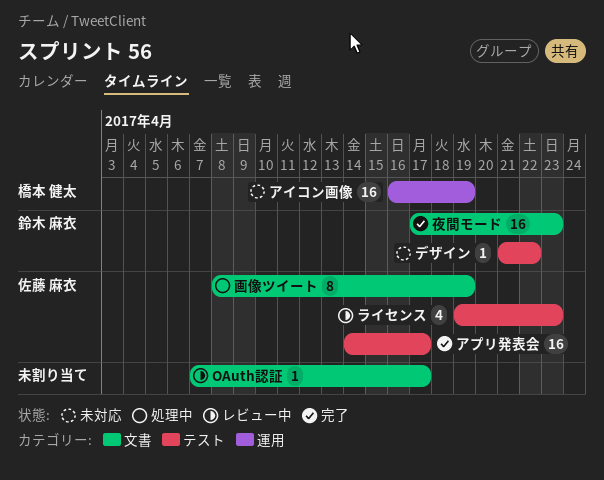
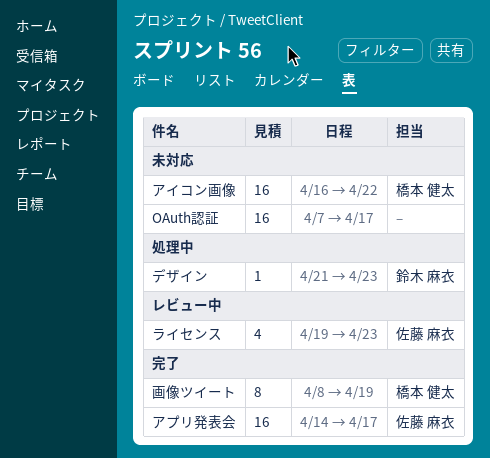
OAuth認証, status: レビュー中 -> 未対応
OAuth認証, estimate: 1 -> 16
アイコン画像, due: Apr 19 -> Apr 22
デザイン, status: 未対応 -> 処理中
デザイン, due: Apr 22 -> Apr 23
夜間モード: present -> none
画像ツイート, status: 処理中 -> 完了
画像ツイート, owner: 佐藤 麻衣 -> 橋本 健太

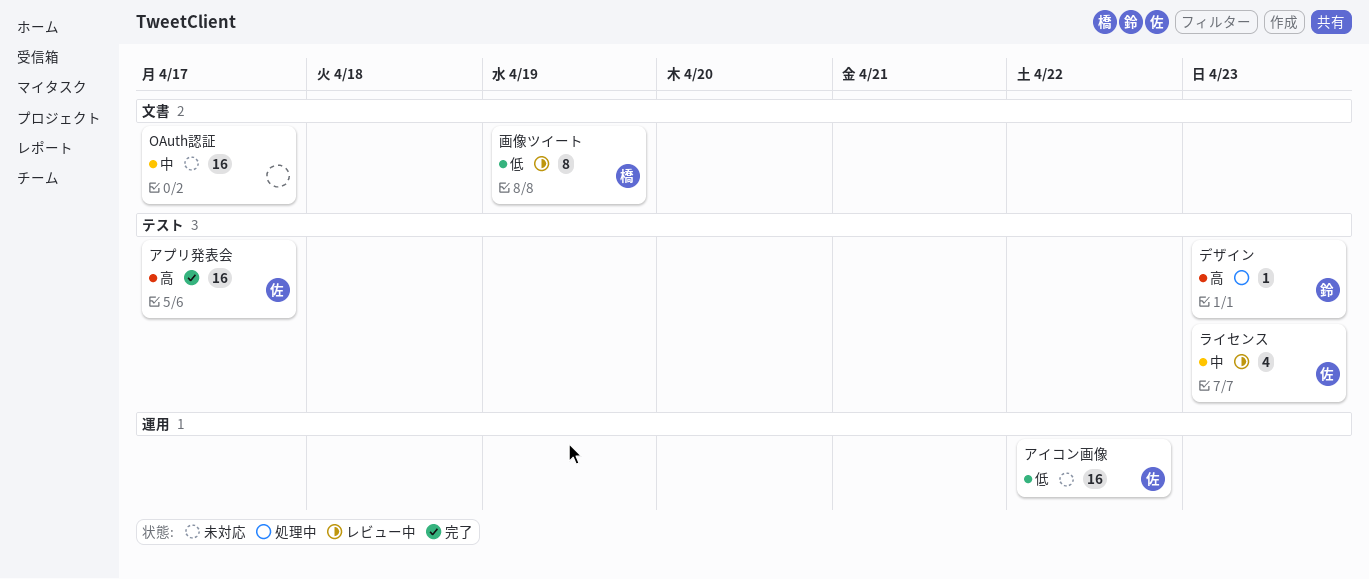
アイコン画像, owner: 橋本 健太 -> 佐藤 麻衣
画像ツイート, status: 完了 -> レビュー中

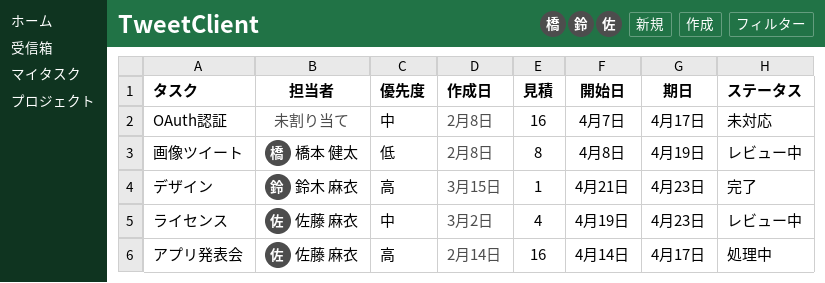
アイコン画像: present -> none
アプリ発表会, status: 完了 -> 処理中
デザイン, status: 処理中 -> 完了

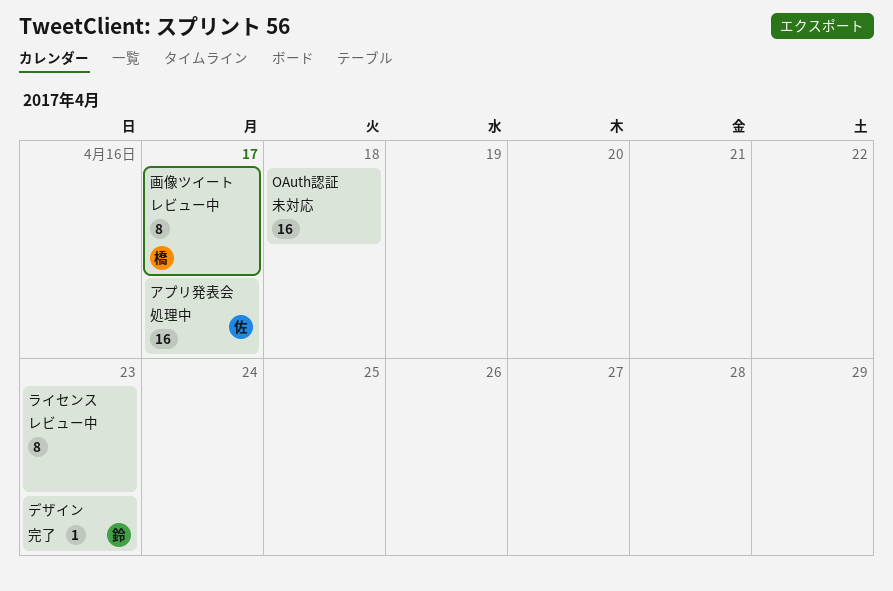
OAuth認証, due: Apr 17 -> Apr 18
ライセンス, owner: 佐藤 麻衣 -> none
ライセンス, estimate: 4 -> 8
画像ツイート, due: Apr 19 -> Apr 17

